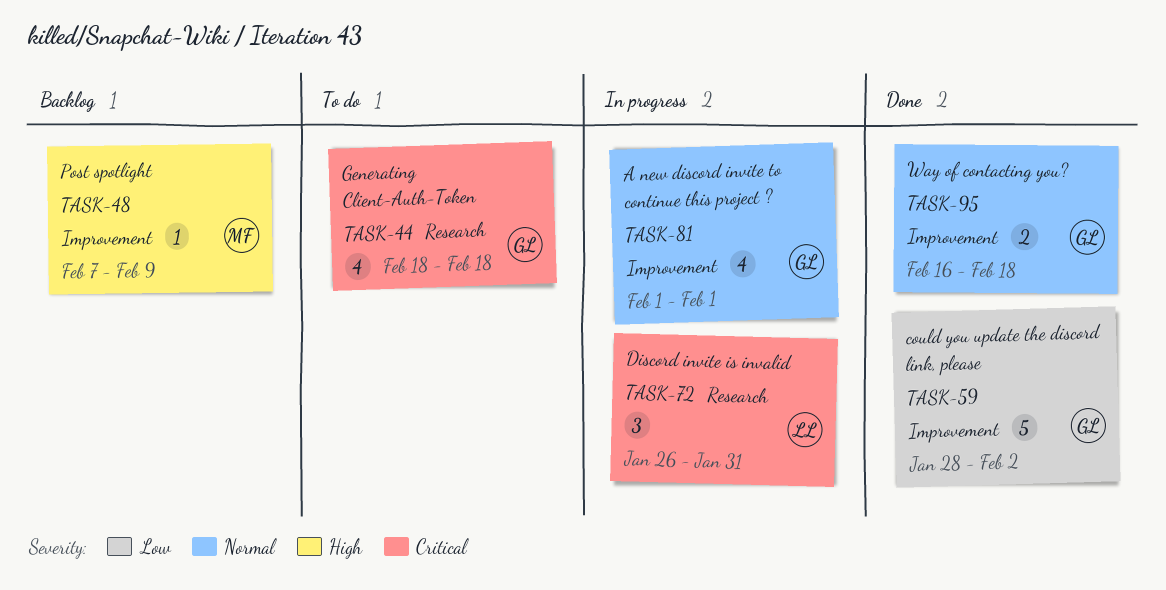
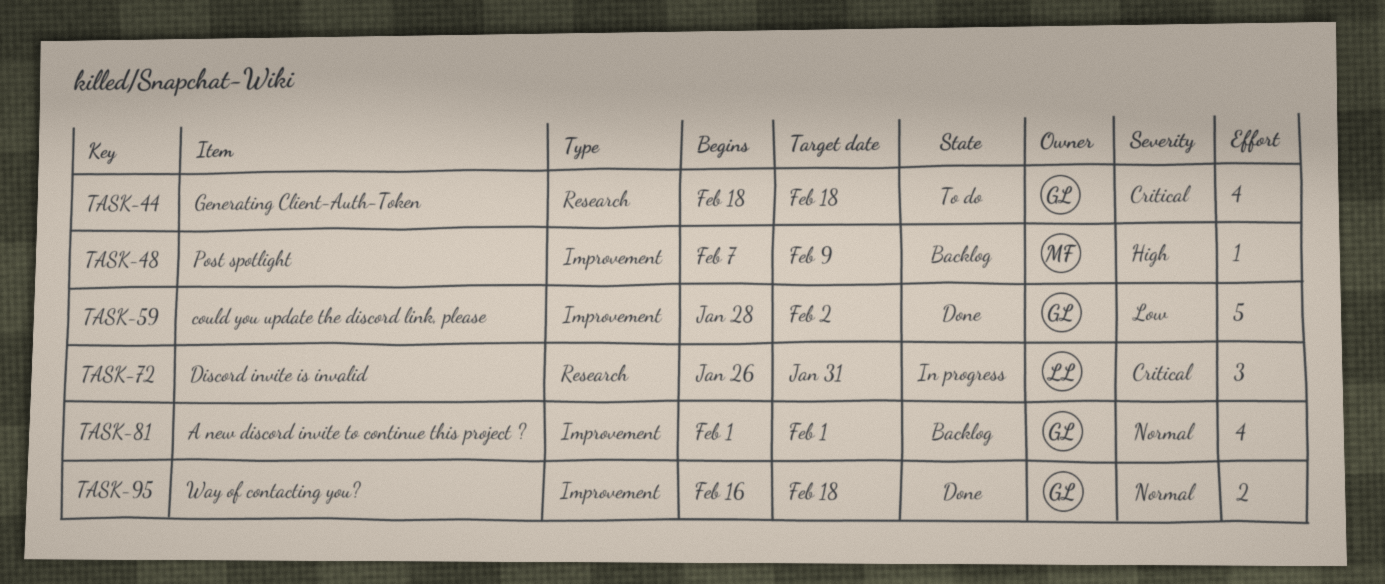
TASK-81, status: In progress -> Backlog

